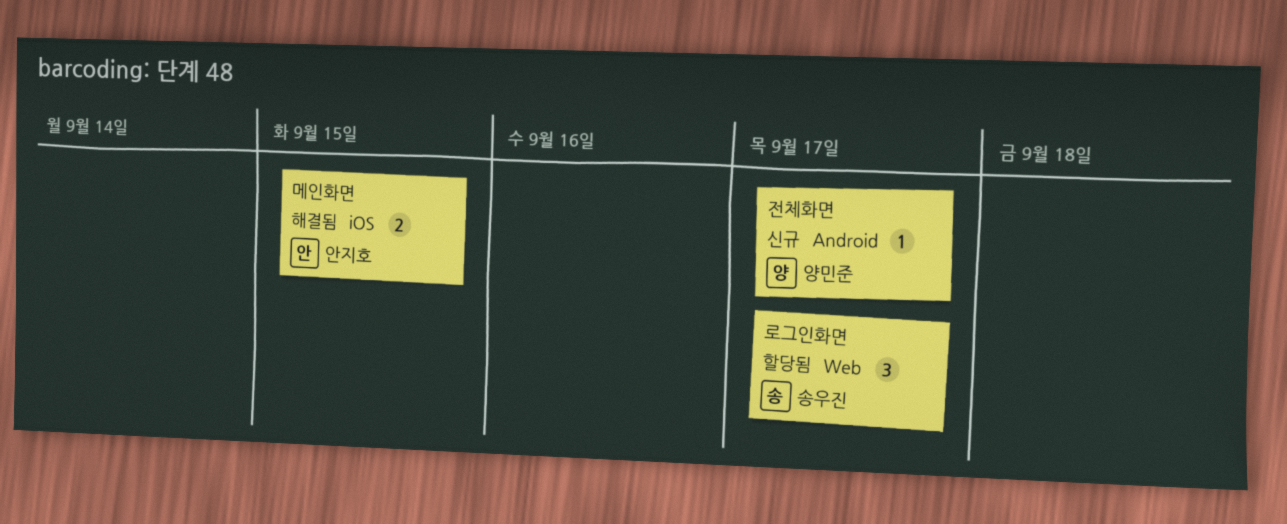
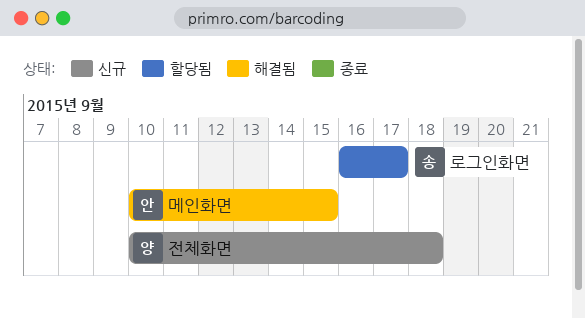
전체화면, due: Sep 17 -> Sep 18

